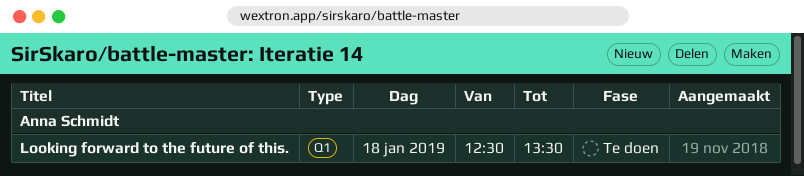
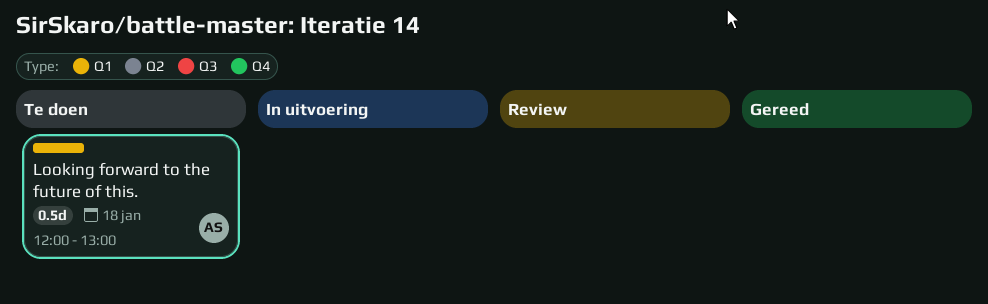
Looking forward to the future of this., begins: 12:30 -> 12:00
Looking forward to the future of this., ends: 13:30 -> 13:00

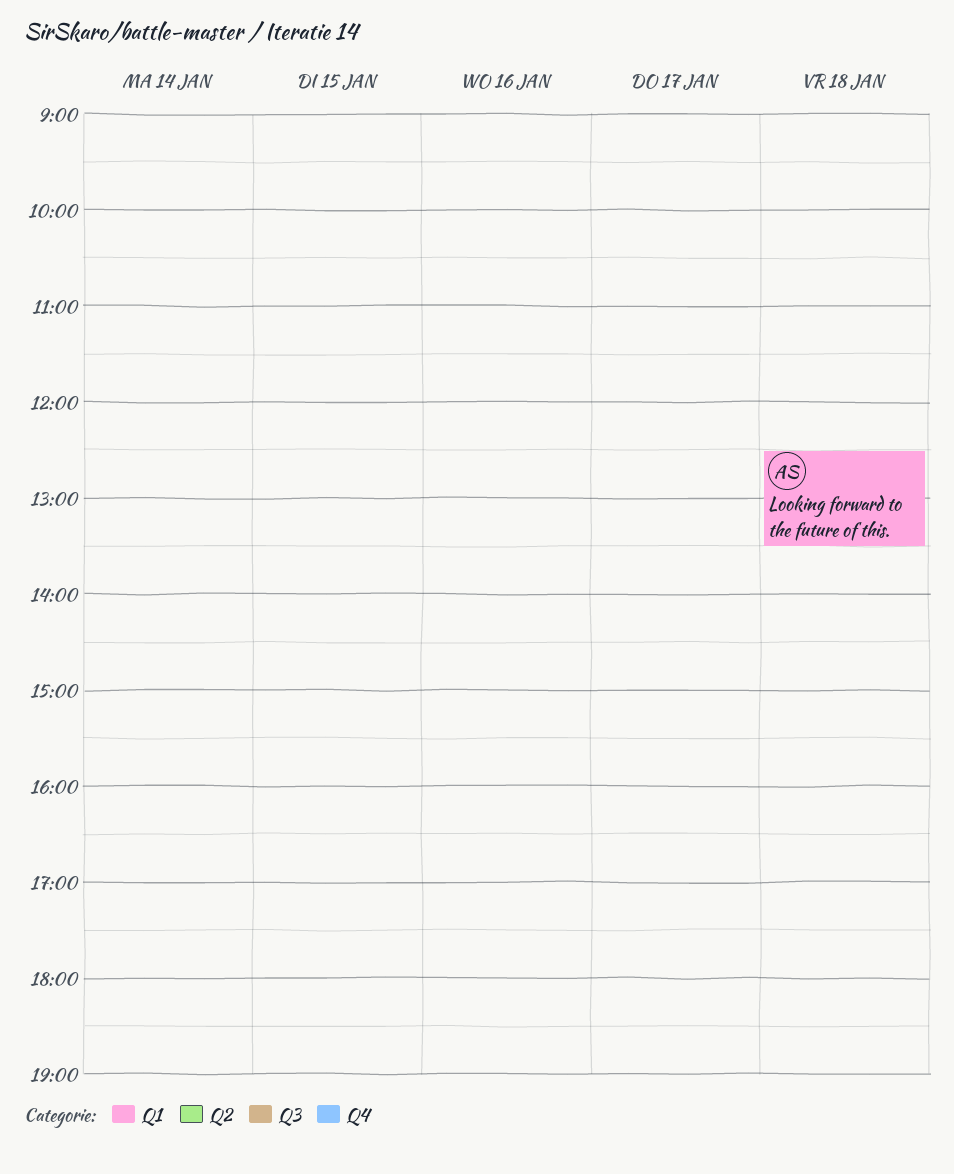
Looking forward to the future of this., begins: 12:00 -> 12:30
Looking forward to the future of this., ends: 13:00 -> 13:30

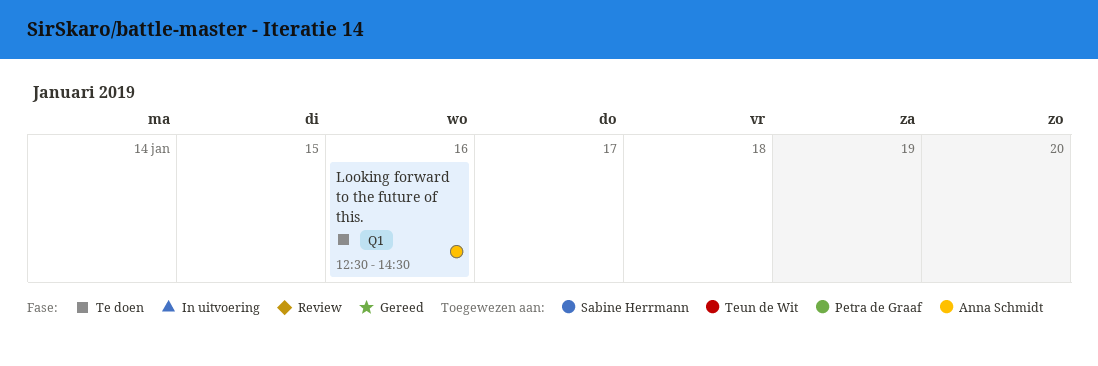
Looking forward to the future of this., day: Jan 18 -> Jan 16
Looking forward to the future of this., ends: 13:30 -> 14:30

